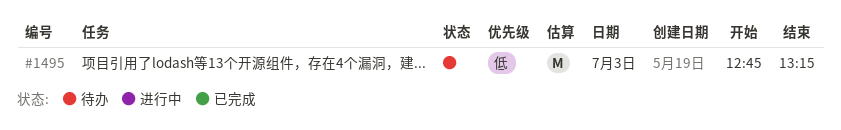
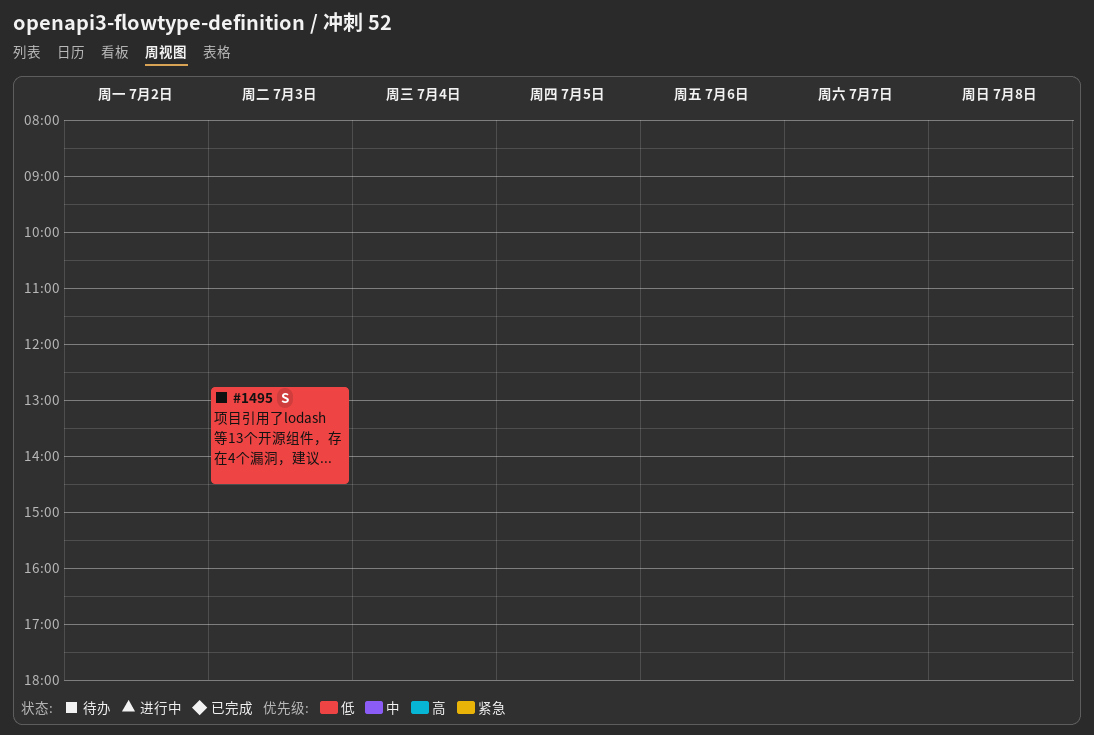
#1495, estimate: M -> S
#1495, ends: 13:15 -> 14:30

